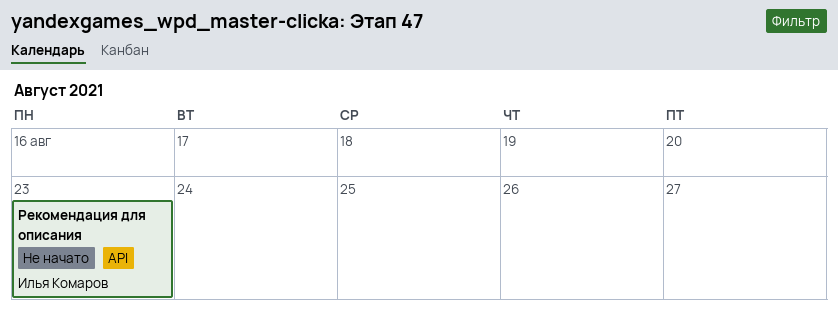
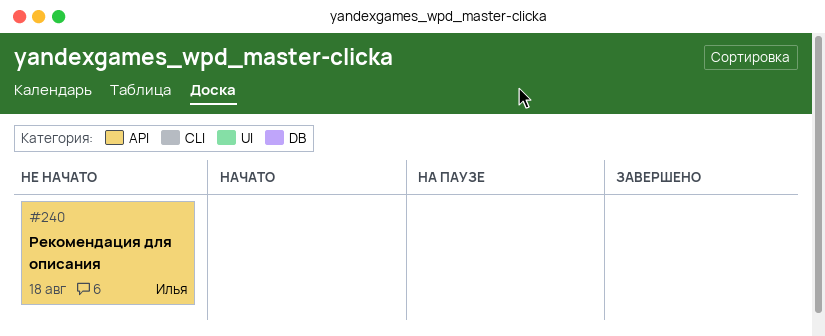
Рекомендация для описания, due: Aug 23 -> Aug 18

